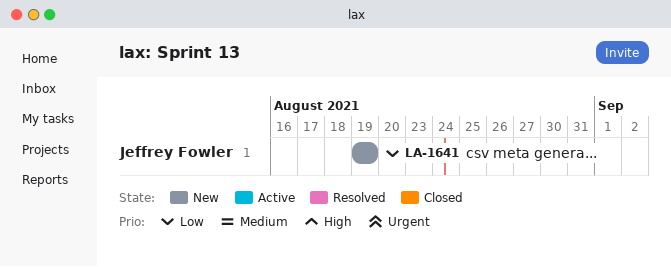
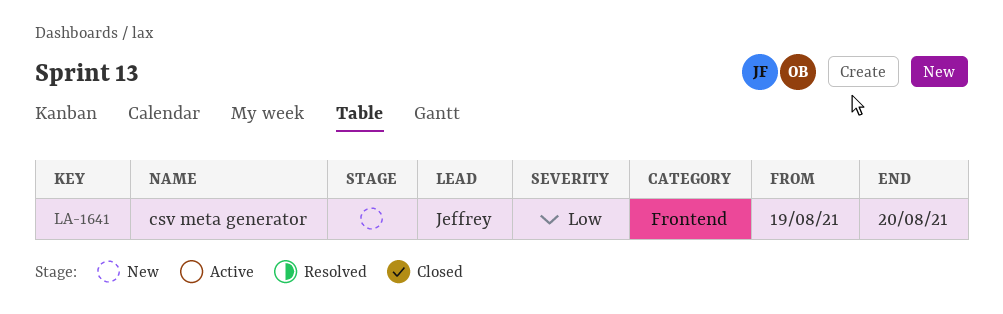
LA-1641, due: Aug 19 -> Aug 20

